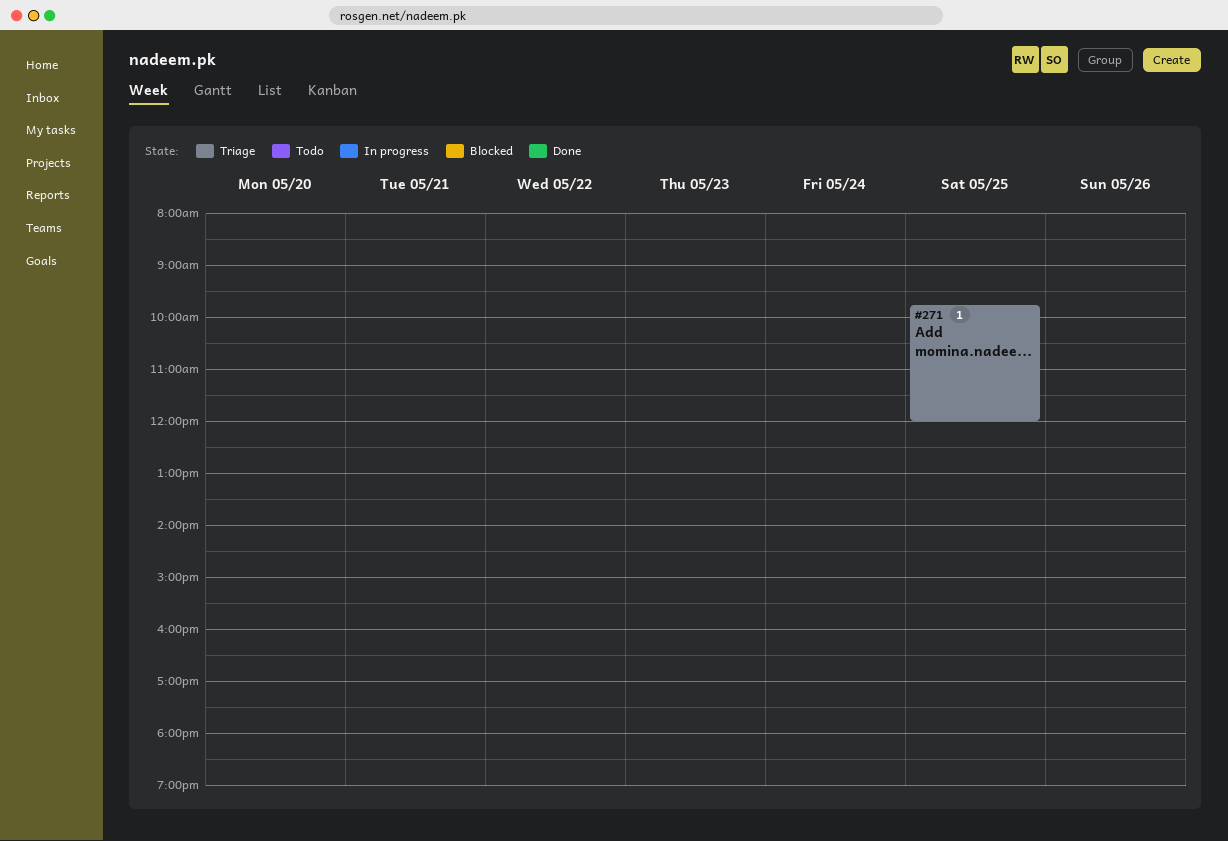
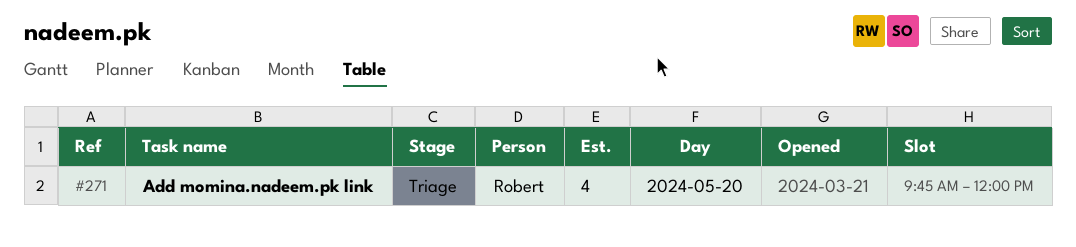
#271, estimate: 1 -> 4
#271, day: May 25 -> May 20

